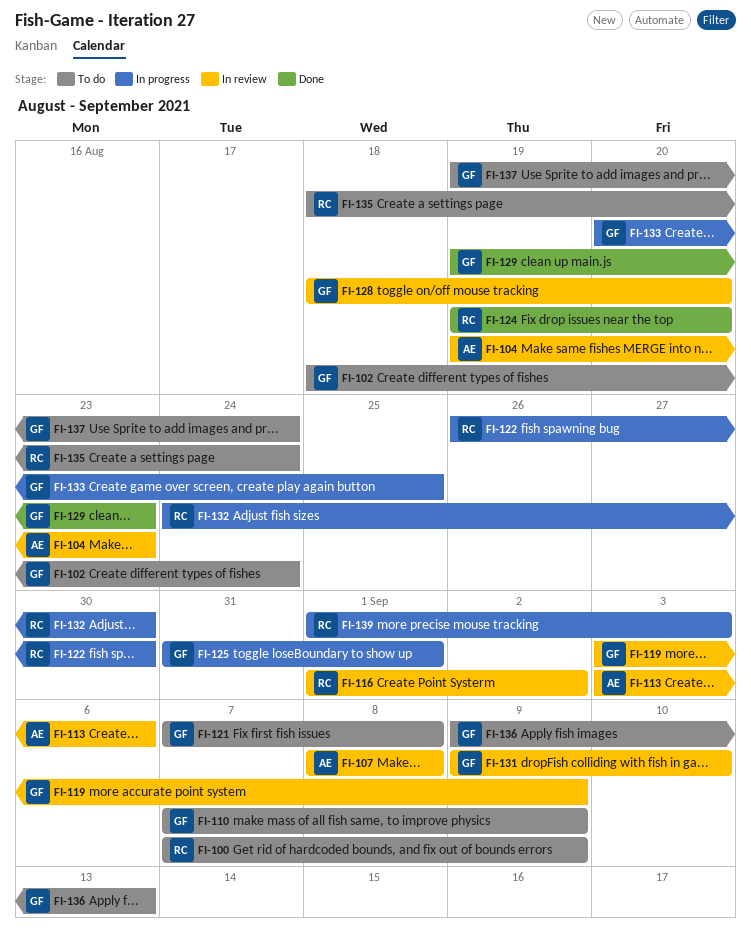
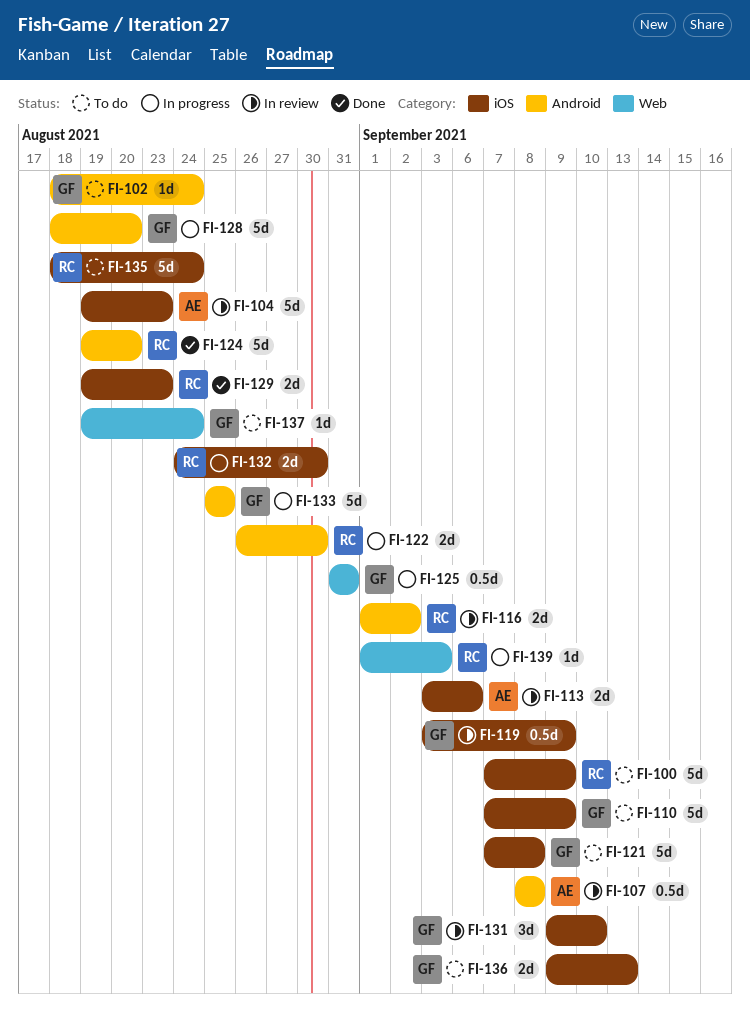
FI-125, due: Sep 1 -> Aug 31
FI-128, status: In review -> In progress
FI-129, owner: GF -> RC
FI-133, start: Aug 20 -> Aug 25

